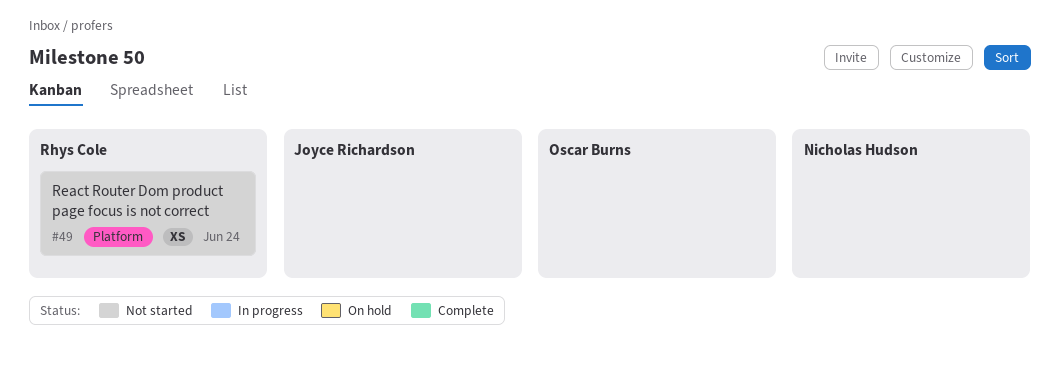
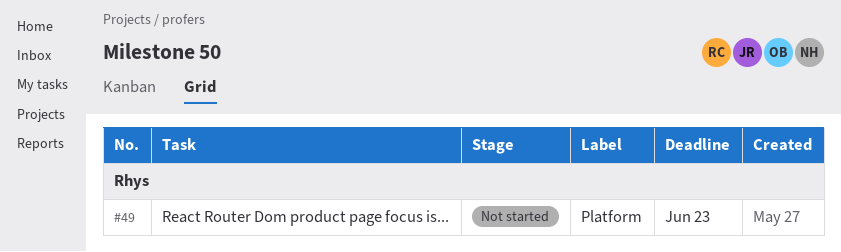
#49, due: Jun 24 -> Jun 23

